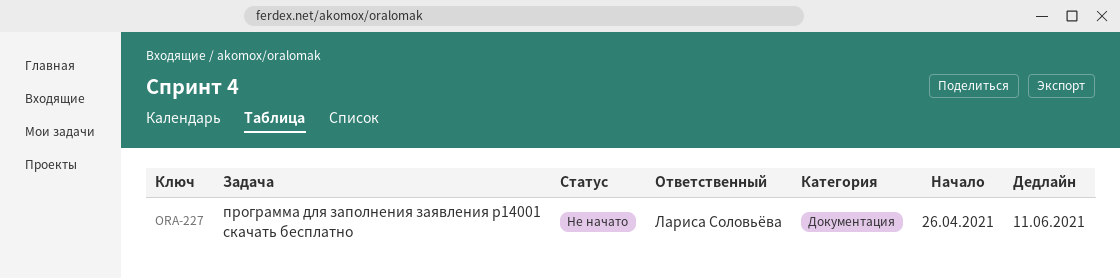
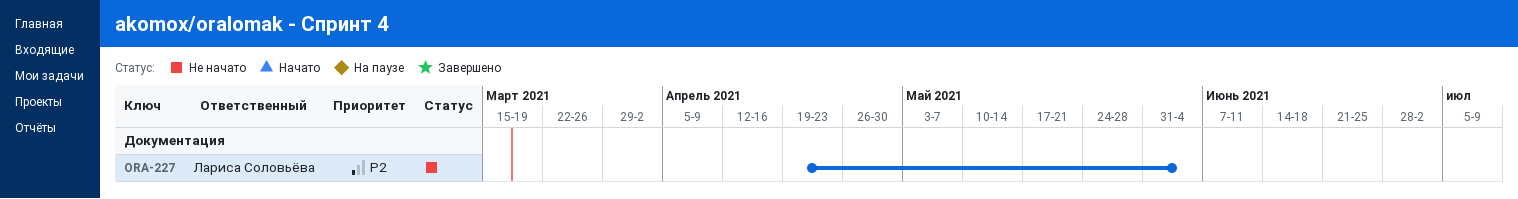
ORA-227, start: Apr 26 -> Apr 19
ORA-227, due: Jun 11 -> Jun 4

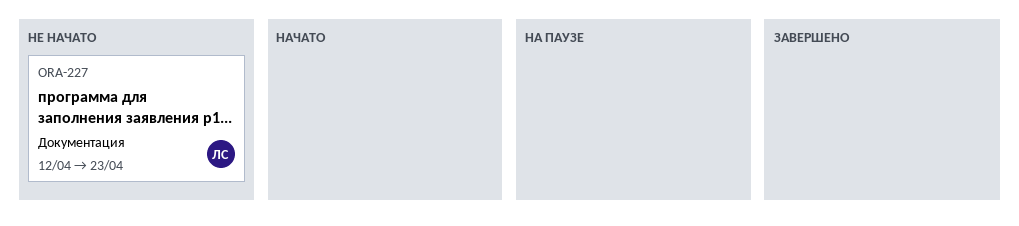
ORA-227, start: Apr 19 -> Apr 12
ORA-227, due: Jun 4 -> Apr 23

